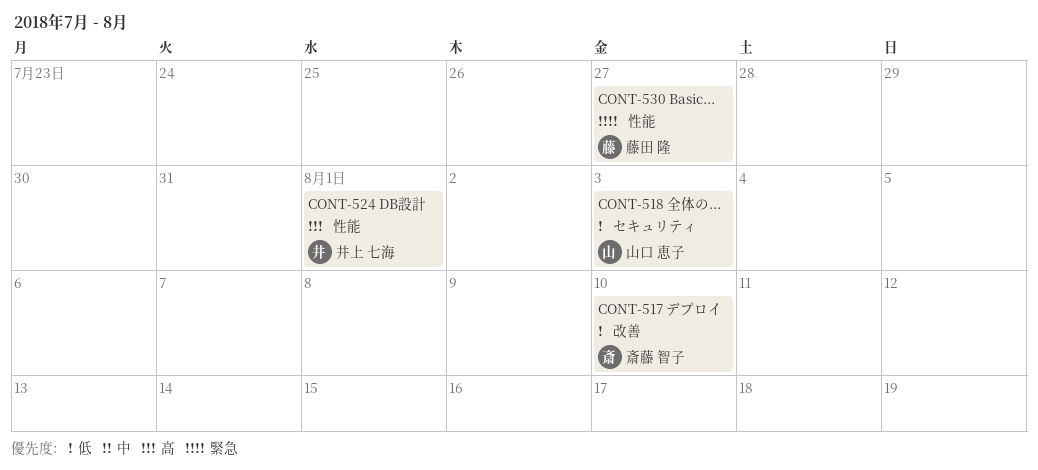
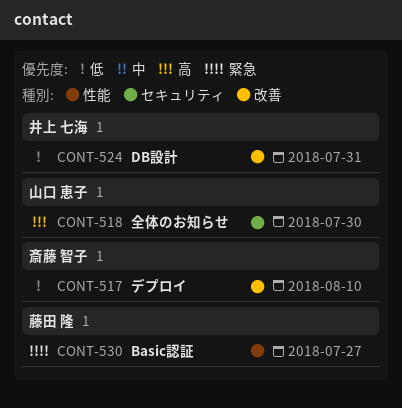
CONT-518, priority: 低 -> 高
CONT-518, due: Aug 3 -> Jul 30
CONT-524, priority: 高 -> 低
CONT-524, label: 性能 -> 改善
CONT-524, due: Aug 1 -> Jul 31

